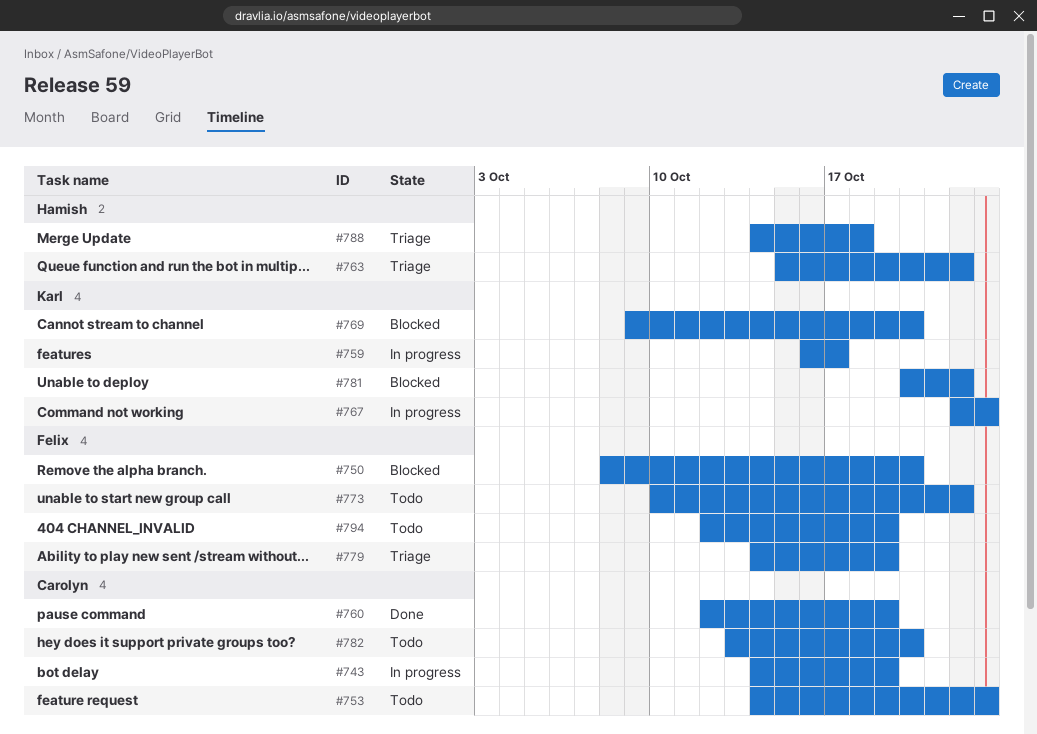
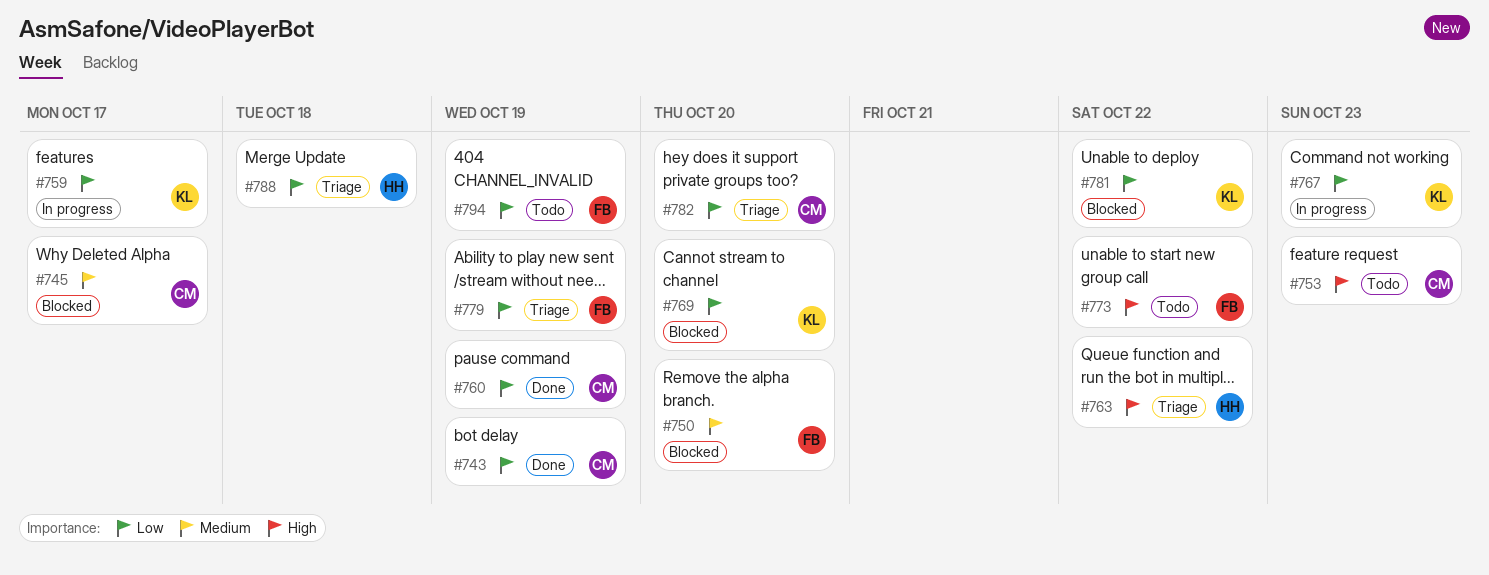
#743, status: In progress -> Done
#745: none -> present
#782, status: Todo -> Triage

